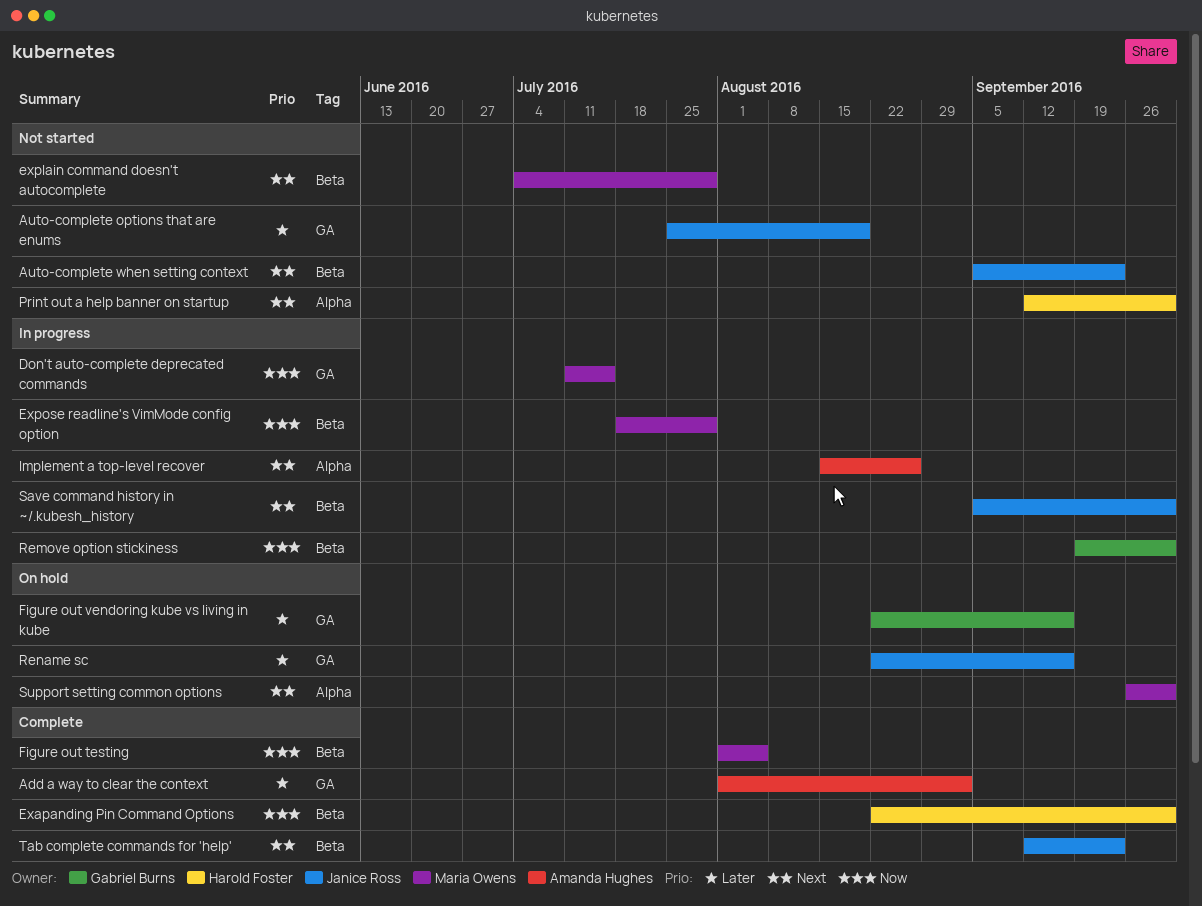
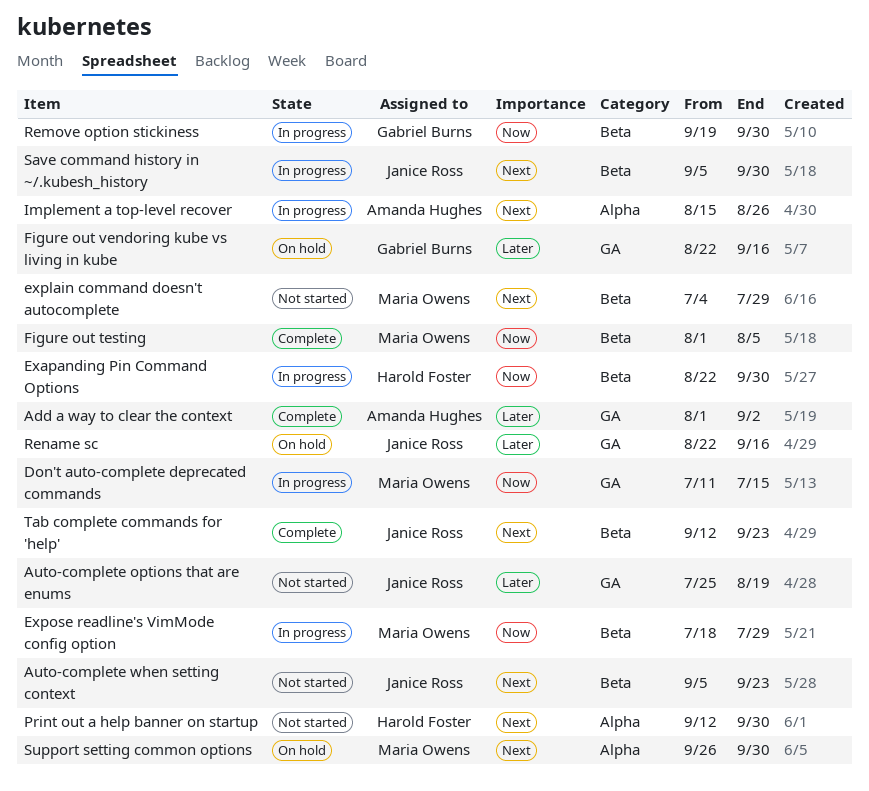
Exapanding Pin Command Options, status: Complete -> In progress

